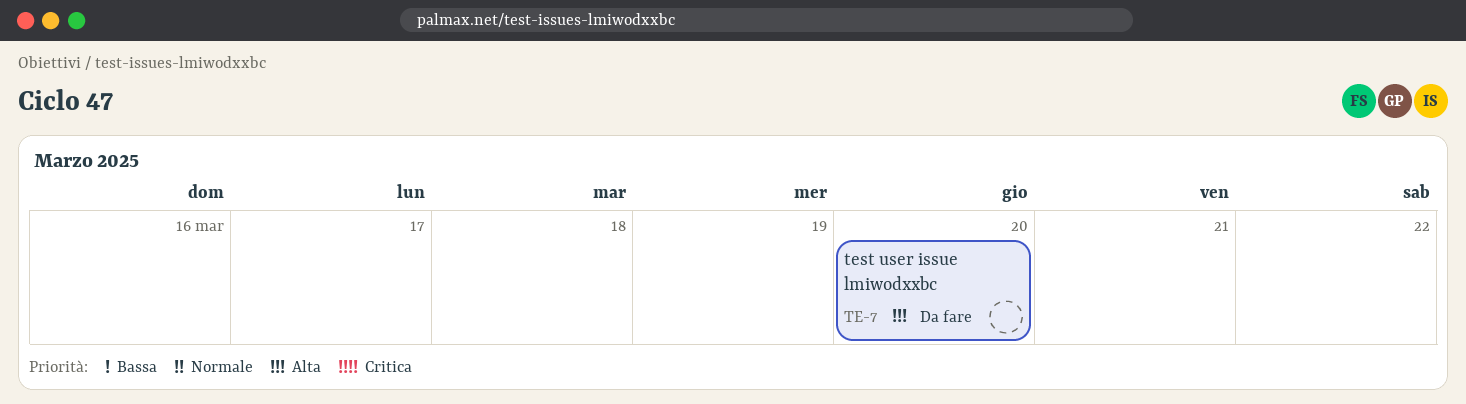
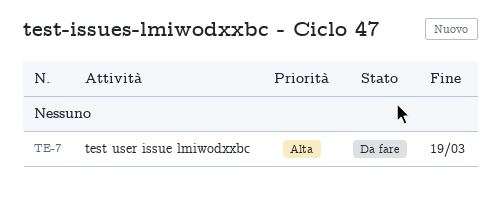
TE-7, due: Mar 20 -> Mar 19

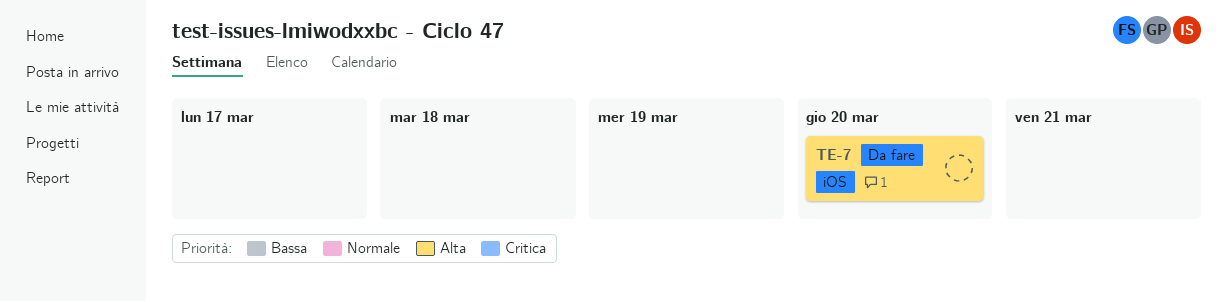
TE-7, due: Mar 19 -> Mar 20

